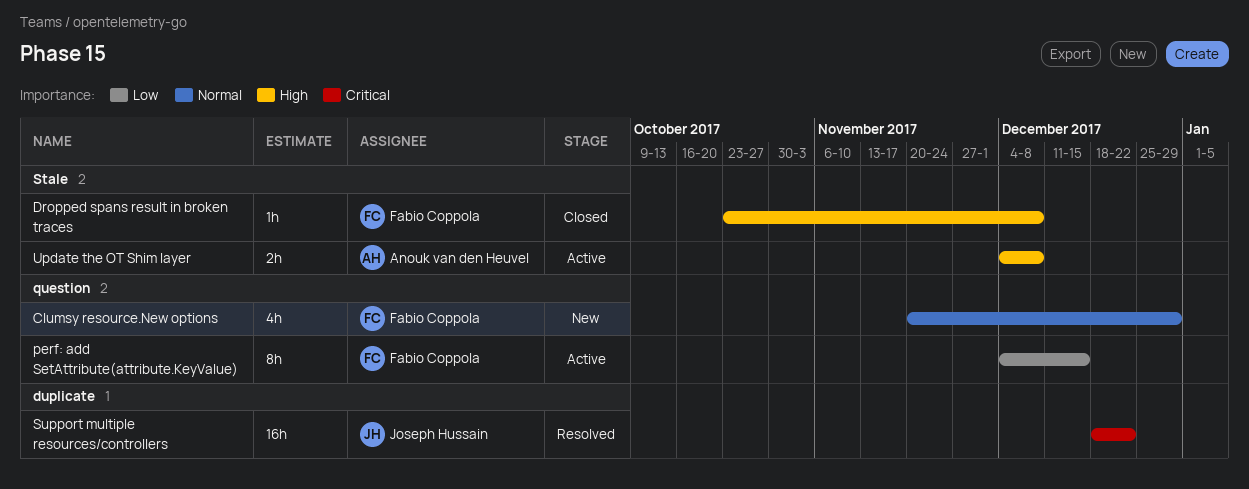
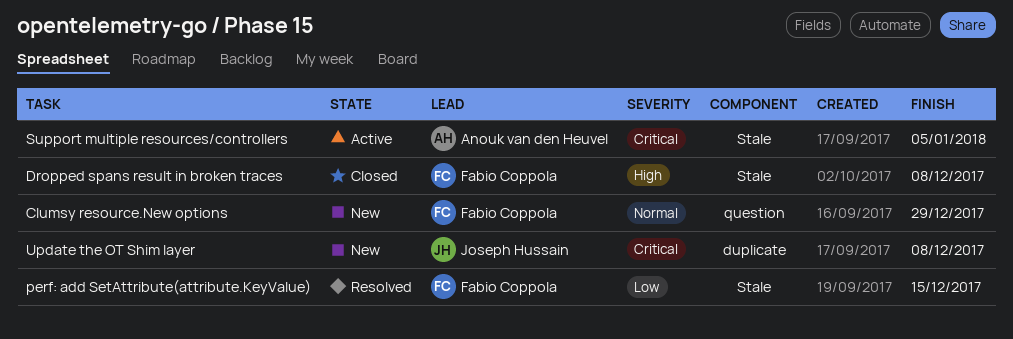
perf: add SetAttribute(attribute.KeyValue), status: Active -> Resolved
perf: add SetAttribute(attribute.KeyValue), label: question -> Stale
Support multiple resources/controllers, status: Resolved -> Active
Support multiple resources/controllers, owner: Joseph Hussain -> Anouk van den Heuvel
Support multiple resources/controllers, label: duplicate -> Stale
Support multiple resources/controllers, due: Dec 22 -> Jan 5
Update the OT Shim layer, status: Active -> New
Update the OT Shim layer, owner: Anouk van den Heuvel -> Joseph Hussain
Update the OT Shim layer, priority: High -> Critical
Update the OT Shim layer, label: Stale -> duplicate

